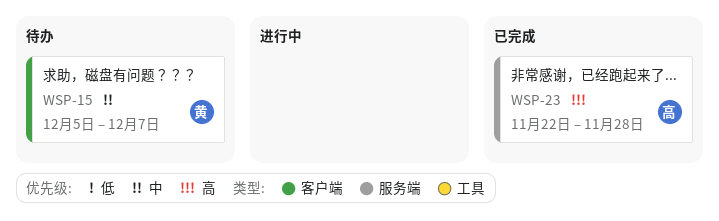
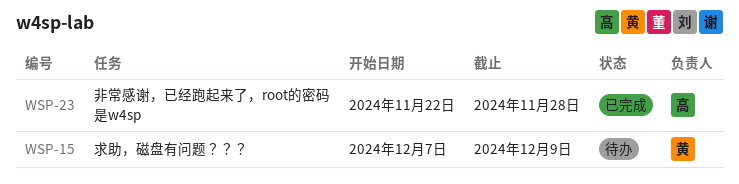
WSP-15, start: Dec 5 -> Dec 7
WSP-15, due: Dec 7 -> Dec 9

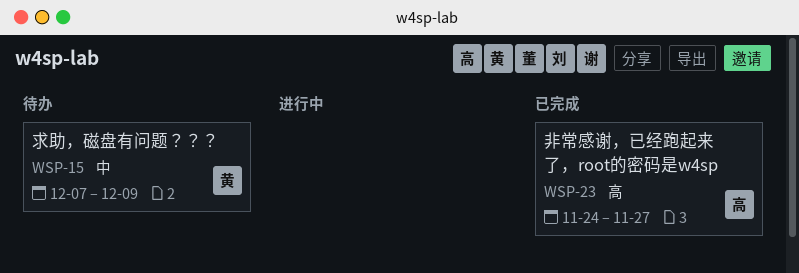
WSP-23, start: Nov 22 -> Nov 24
WSP-23, due: Nov 28 -> Nov 27

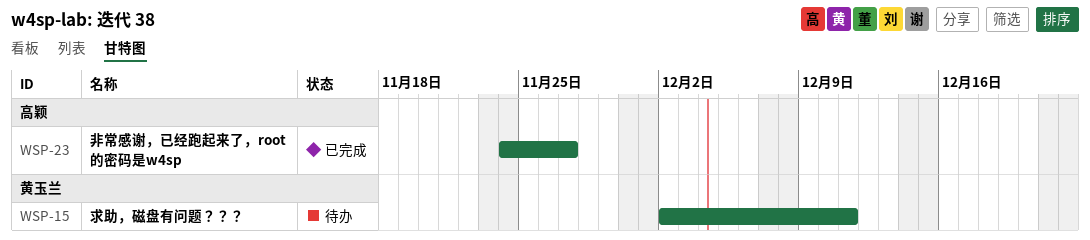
WSP-15, start: Dec 7 -> Dec 2
WSP-15, due: Dec 9 -> Dec 11

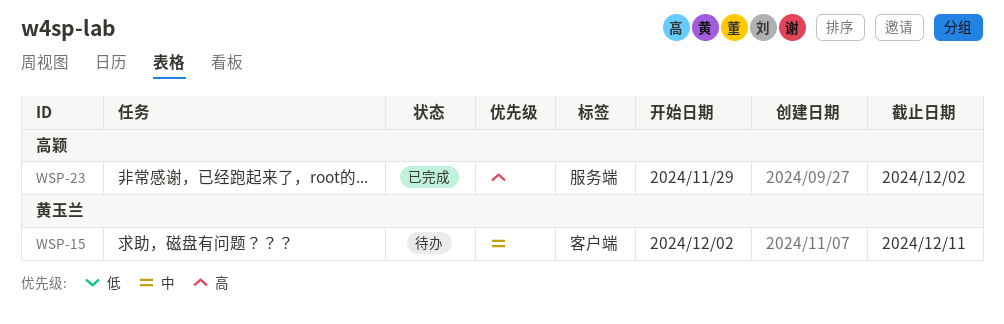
WSP-23, start: Nov 24 -> Nov 29
WSP-23, due: Nov 27 -> Dec 2

